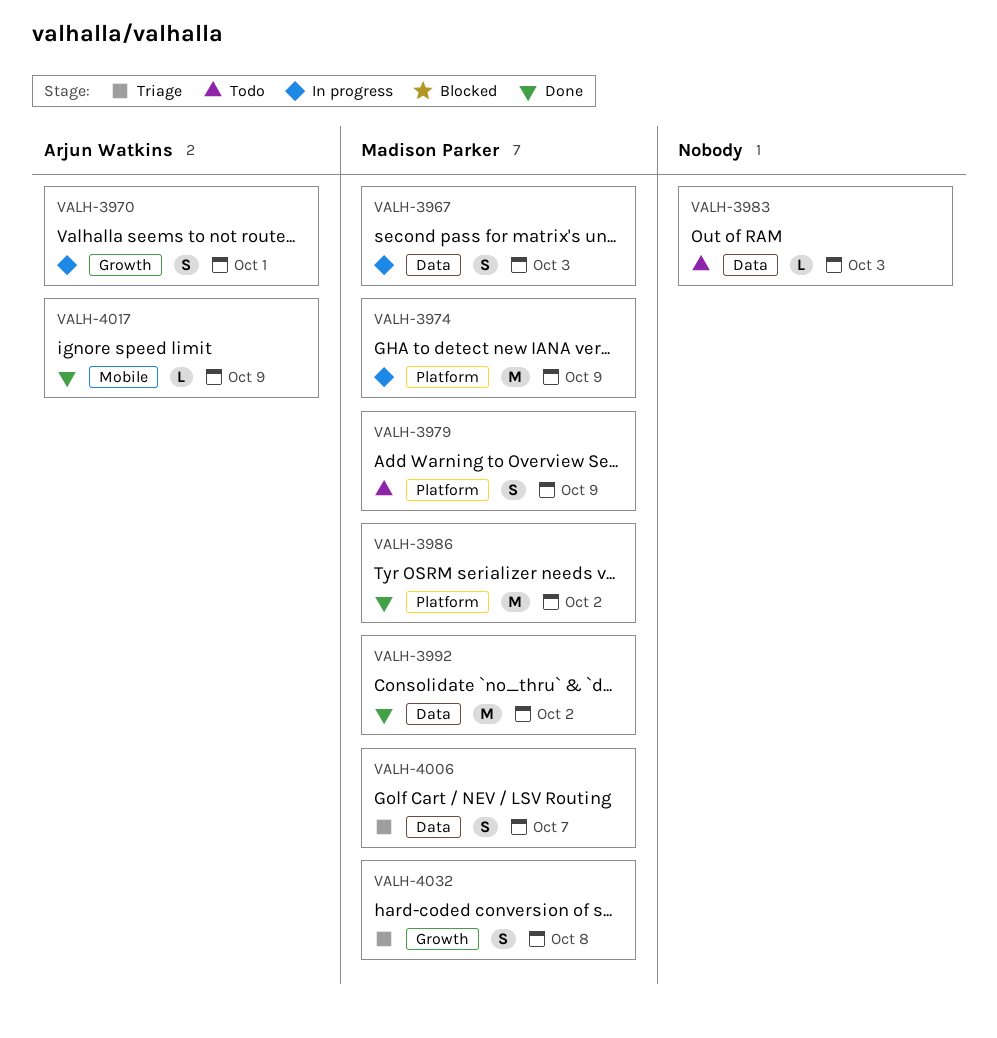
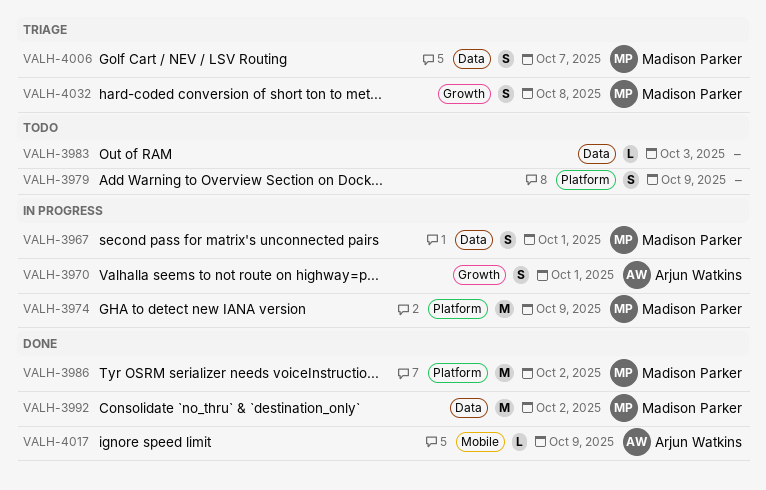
VALH-3967, due: Oct 3 -> Oct 1
VALH-3979, owner: Madison Parker -> none

